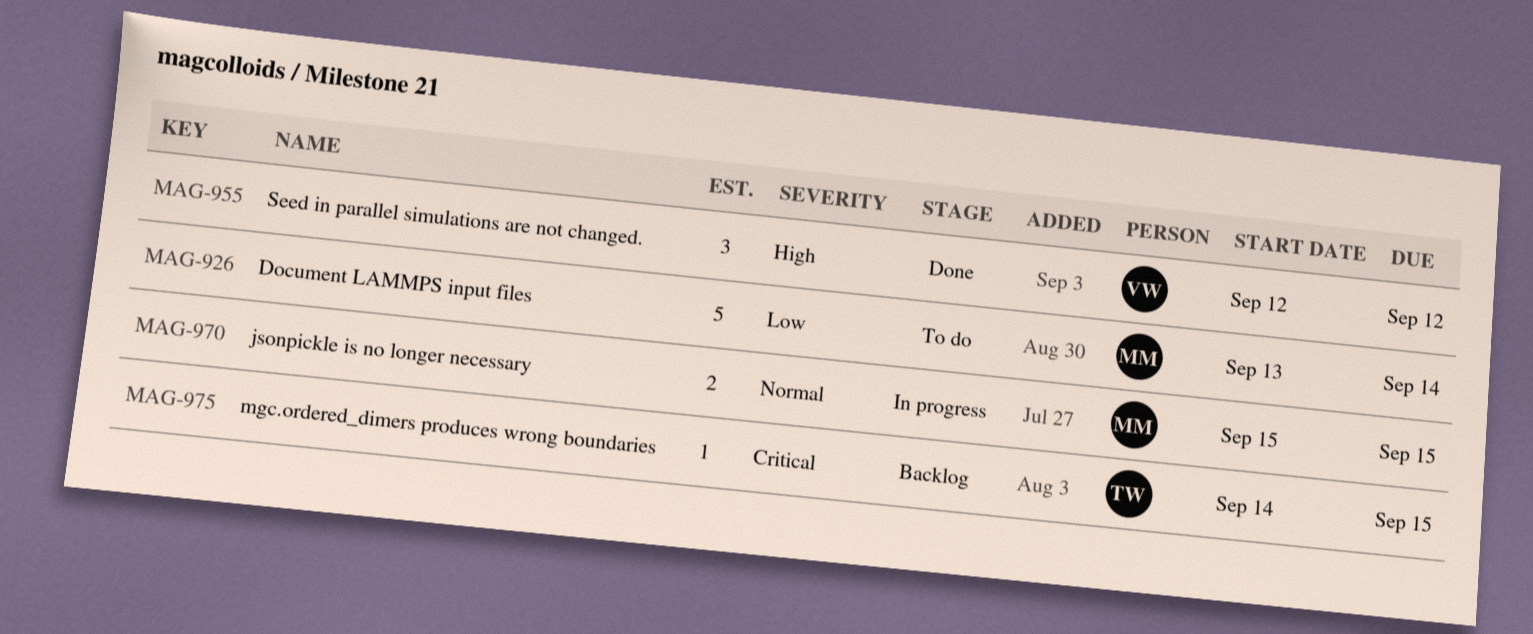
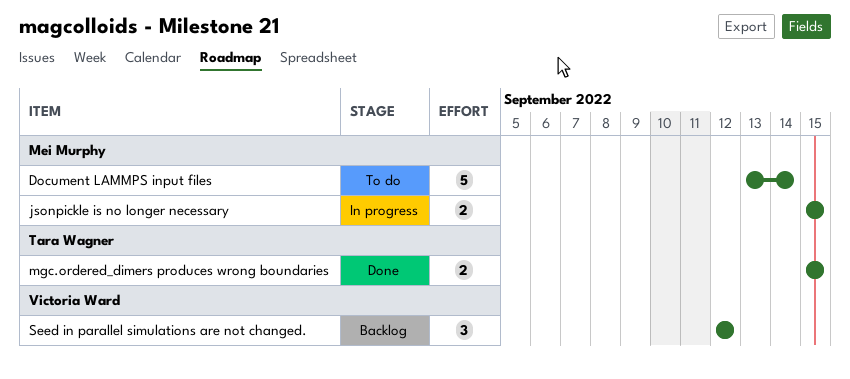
mgc.ordered_dimers produces wrong boundaries, status: Backlog -> Done
mgc.ordered_dimers produces wrong boundaries, estimate: 1 -> 2
mgc.ordered_dimers produces wrong boundaries, start: Sep 14 -> Sep 15
Seed in parallel simulations are not changed., status: Done -> Backlog

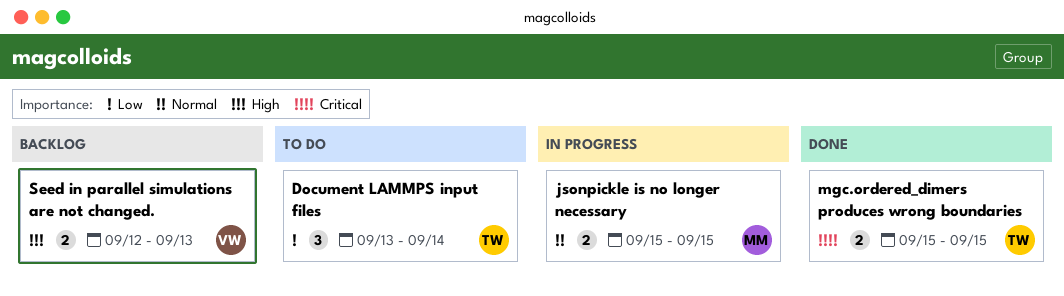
Document LAMMPS input files, owner: Mei Murphy -> Tara Wagner
Document LAMMPS input files, estimate: 5 -> 3
Seed in parallel simulations are not changed., estimate: 3 -> 2
Seed in parallel simulations are not changed., due: Sep 12 -> Sep 13

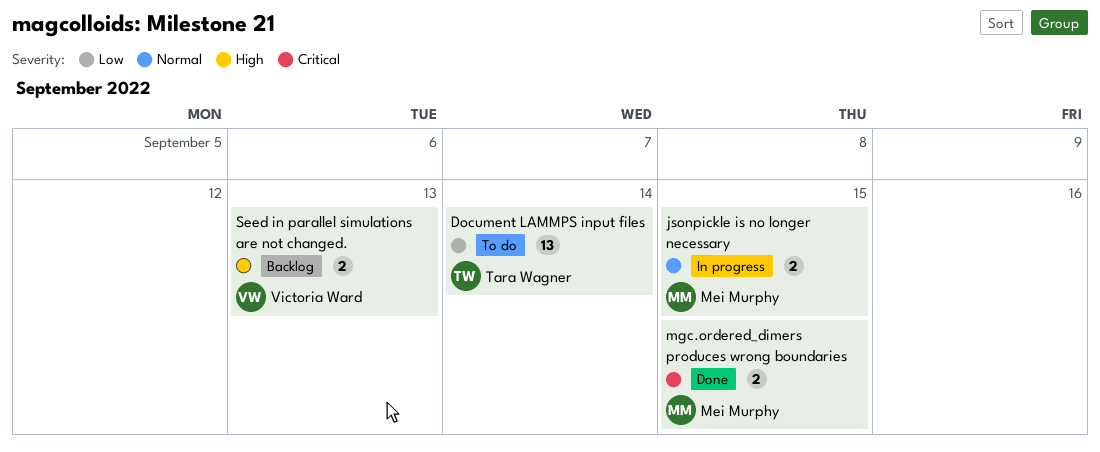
Document LAMMPS input files, estimate: 3 -> 13
mgc.ordered_dimers produces wrong boundaries, owner: Tara Wagner -> Mei Murphy

